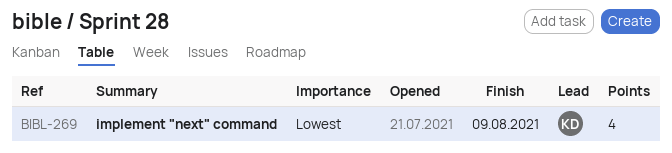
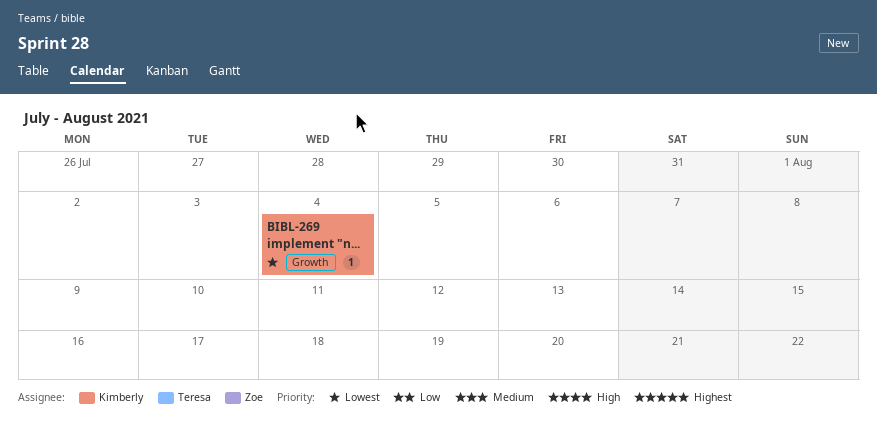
BIBL-269, estimate: 4 -> 1
BIBL-269, due: Aug 9 -> Aug 4

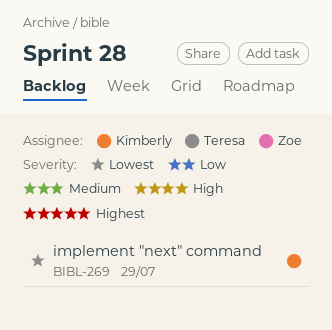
BIBL-269, due: Aug 4 -> Jul 29

